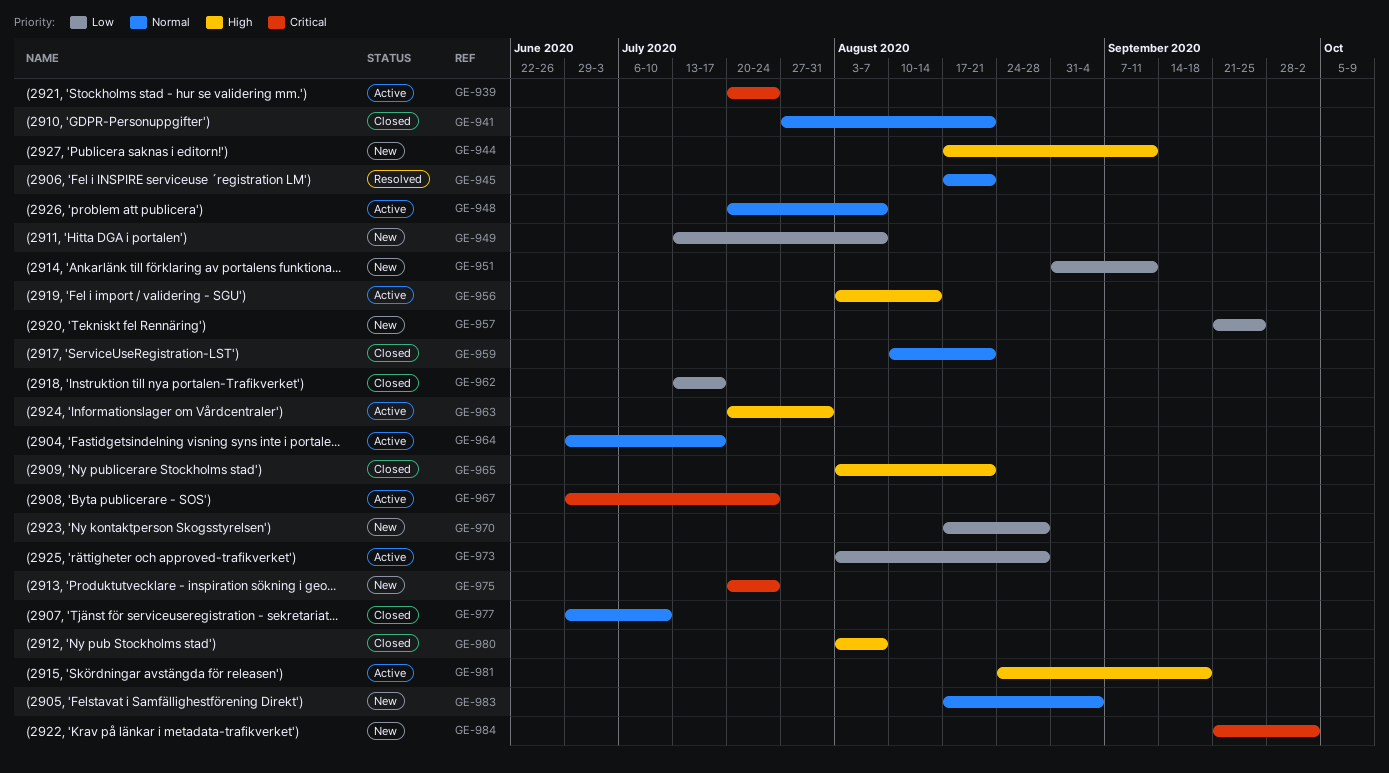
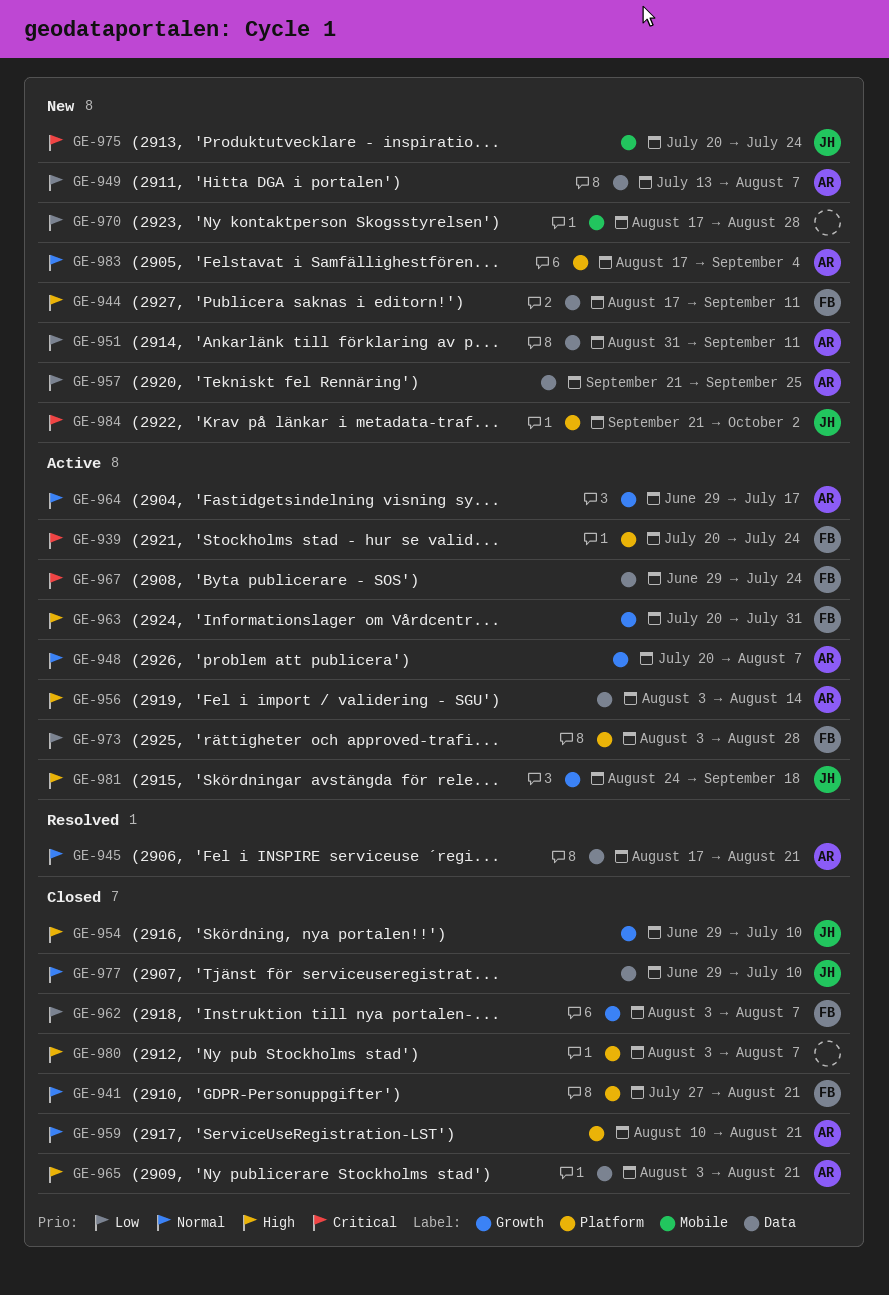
GE-954: none -> present
GE-962, start: Jul 13 -> Aug 3
GE-962, due: Jul 17 -> Aug 7

